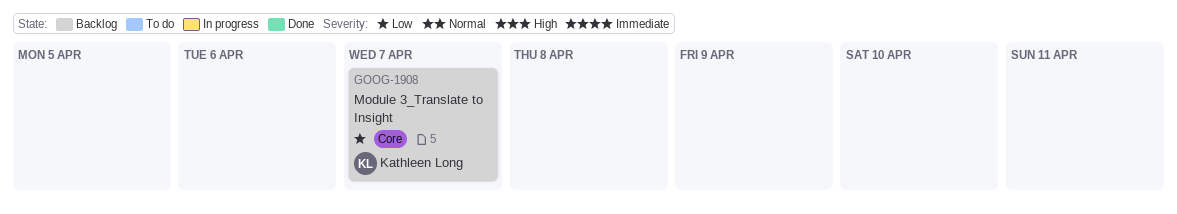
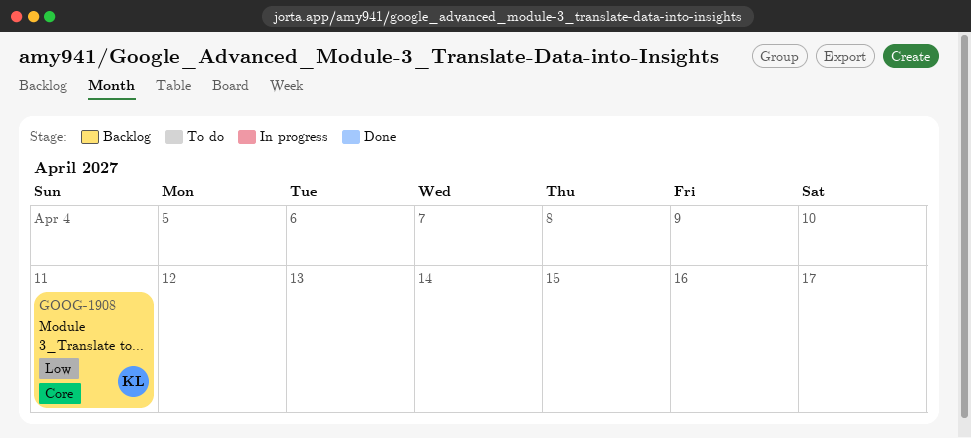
GOOG-1908, due: Apr 7 -> Apr 11

